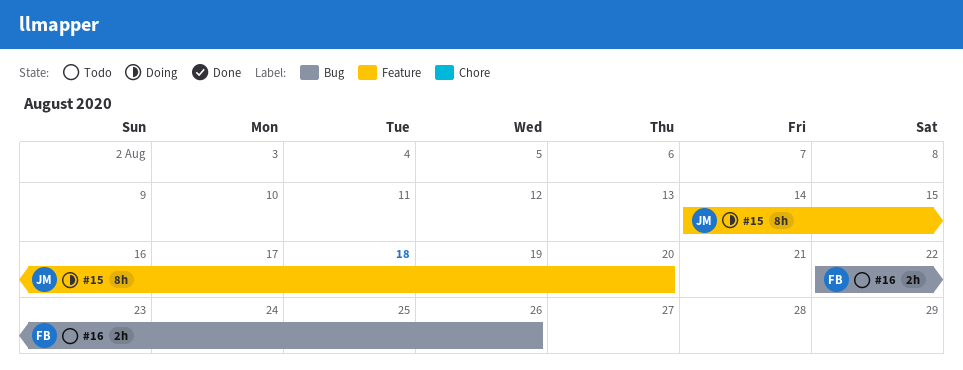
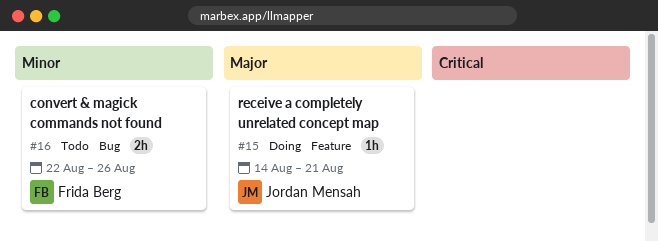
#15, estimate: 8h -> 1h
#15, due: Aug 20 -> Aug 21

